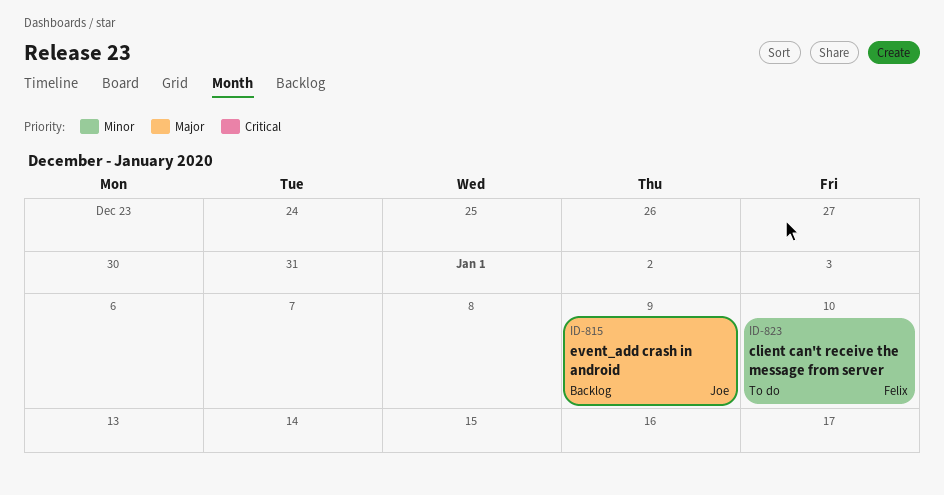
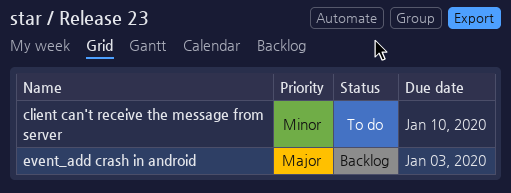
event_add crash in android, due: Jan 9 -> Jan 3

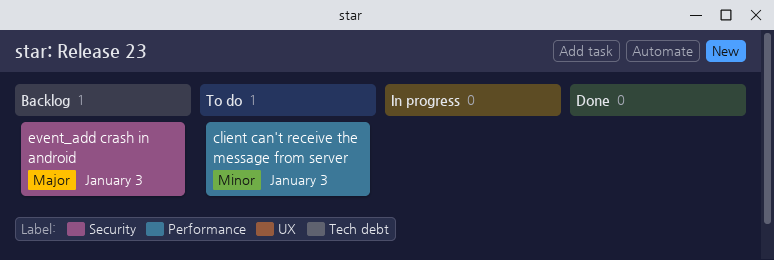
client can't receive the message from server, due: Jan 10 -> Jan 3

